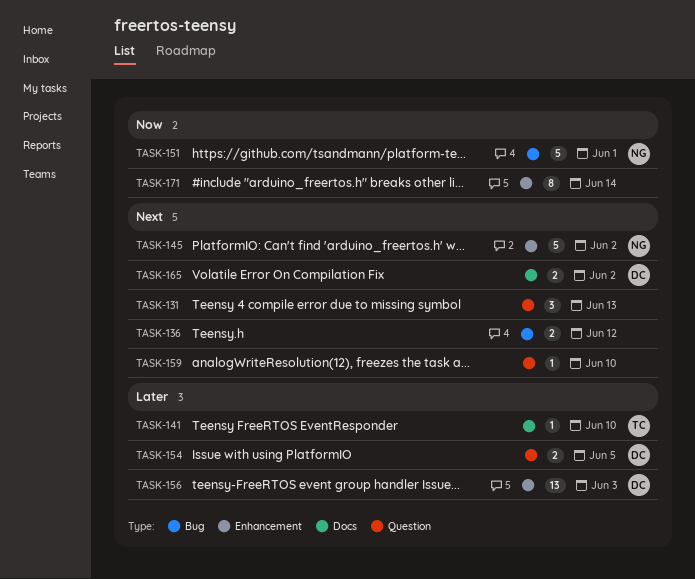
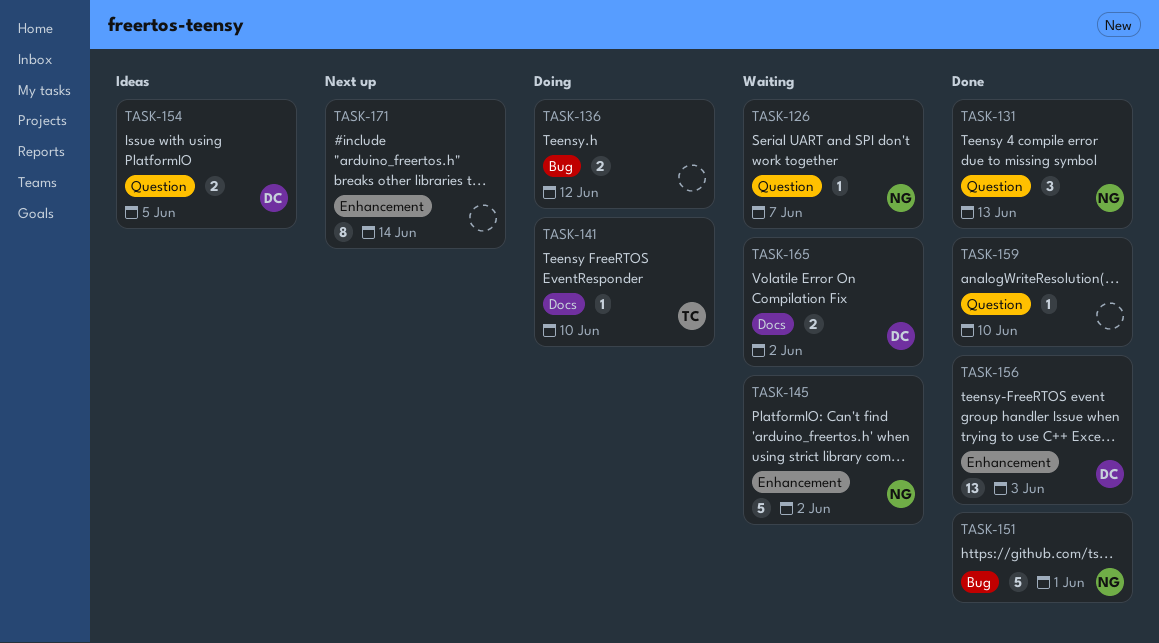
TASK-126: none -> present
TASK-131, owner: none -> NG

